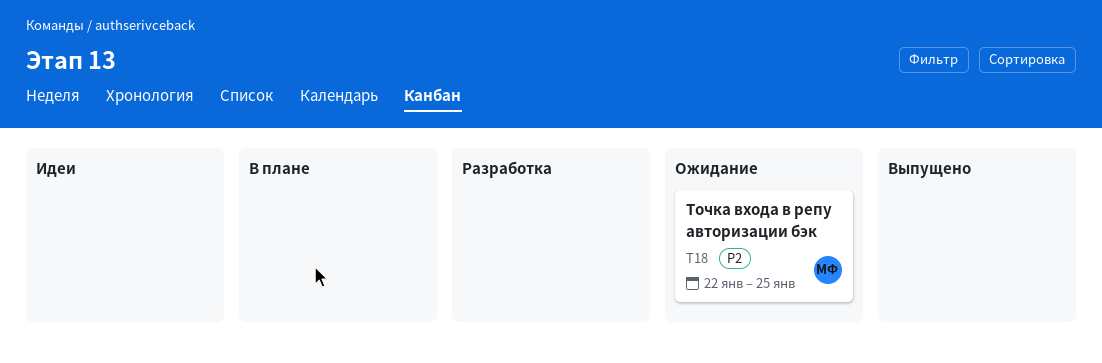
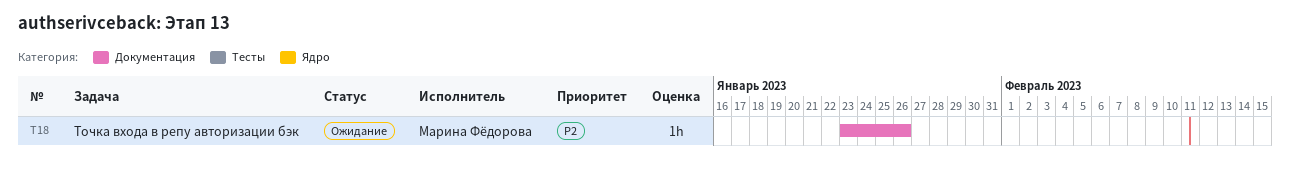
T18, start: Jan 22 -> Jan 23
T18, due: Jan 25 -> Jan 26

